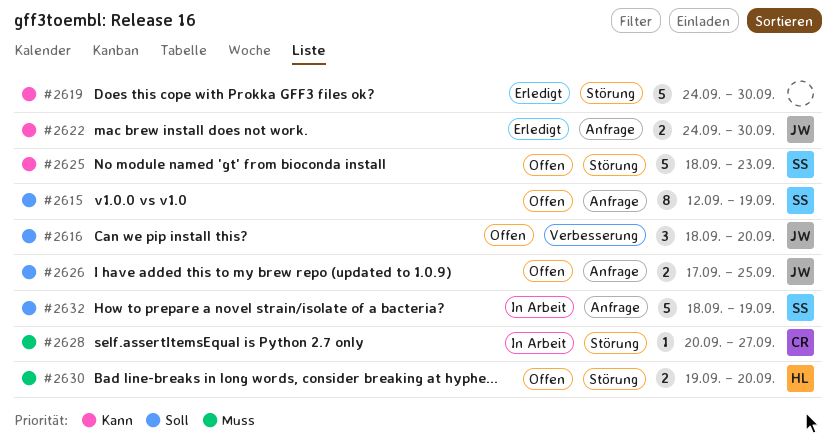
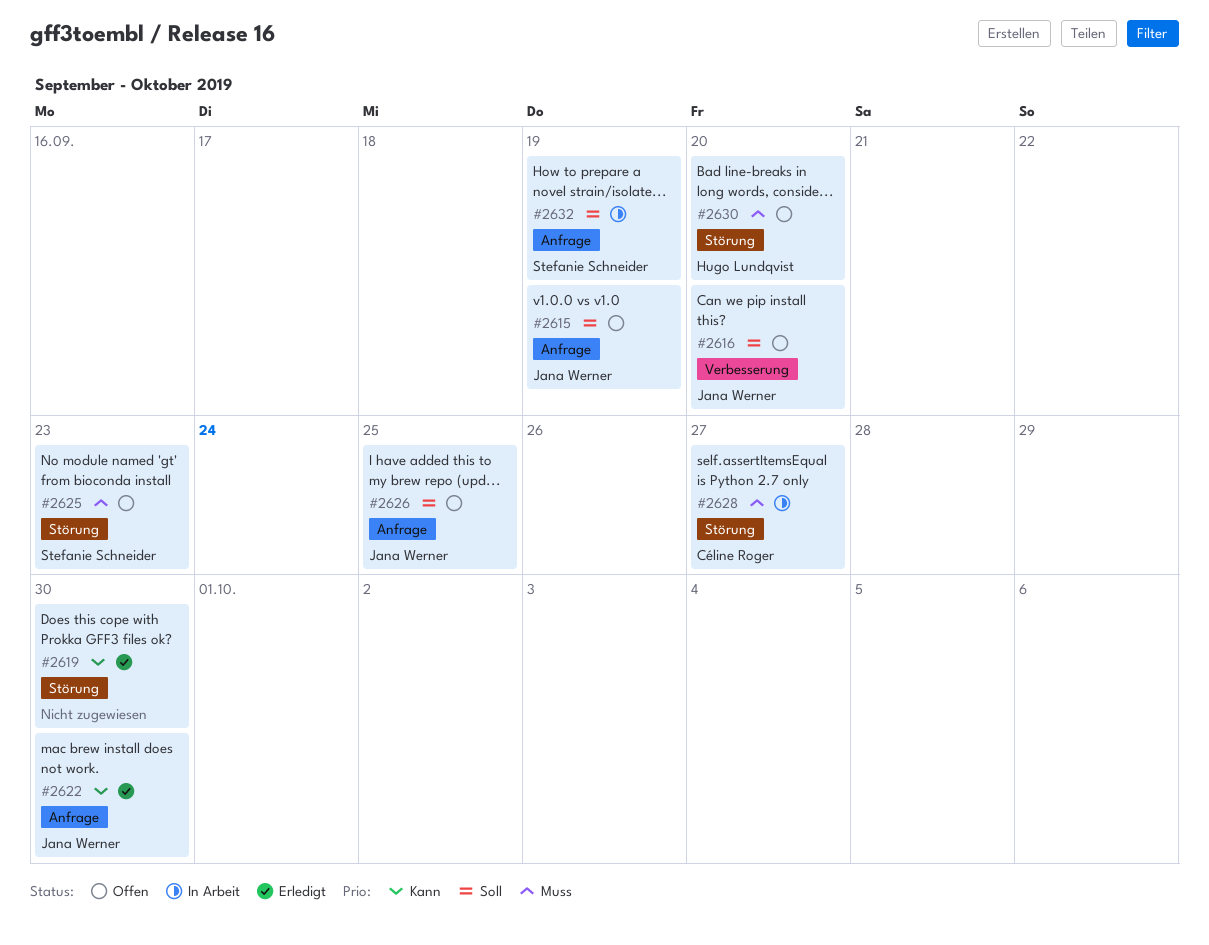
#2615, owner: Stefanie Schneider -> Jana Werner
#2625, priority: Kann -> Muss

